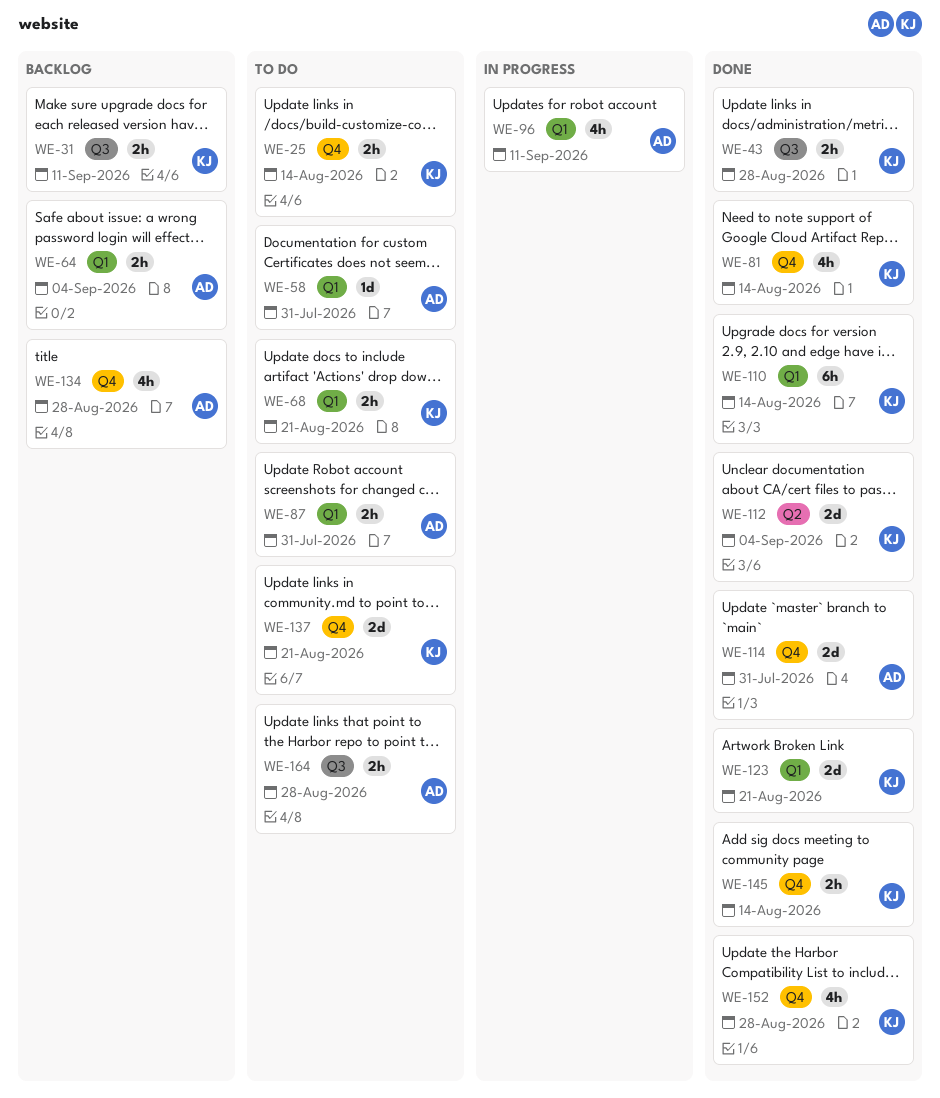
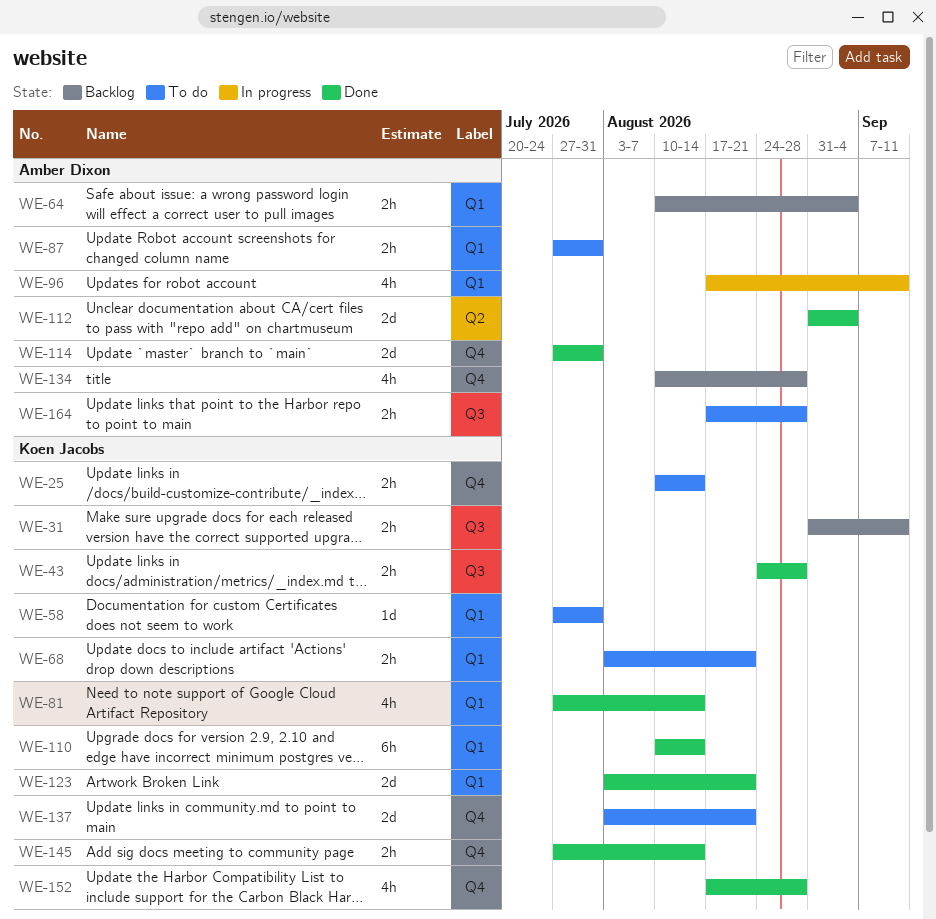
WE-58, owner: Amber Dixon -> Koen Jacobs
WE-81, label: Q4 -> Q1
WE-112, owner: Koen Jacobs -> Amber Dixon

